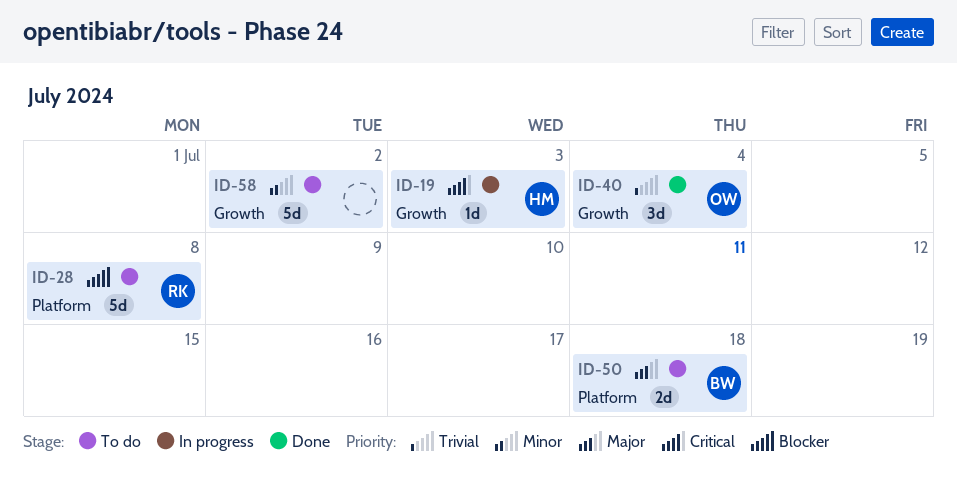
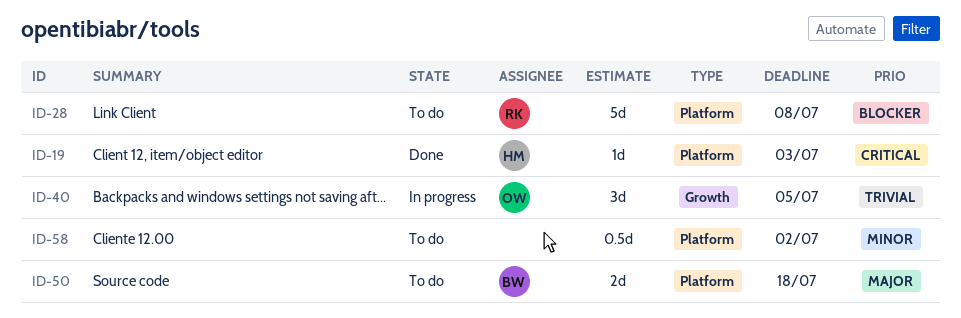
ID-19, status: In progress -> Done
ID-19, label: Growth -> Platform
ID-40, status: Done -> In progress
ID-40, due: Jul 4 -> Jul 5
ID-58, label: Growth -> Platform
ID-58, estimate: 5d -> 0.5d

